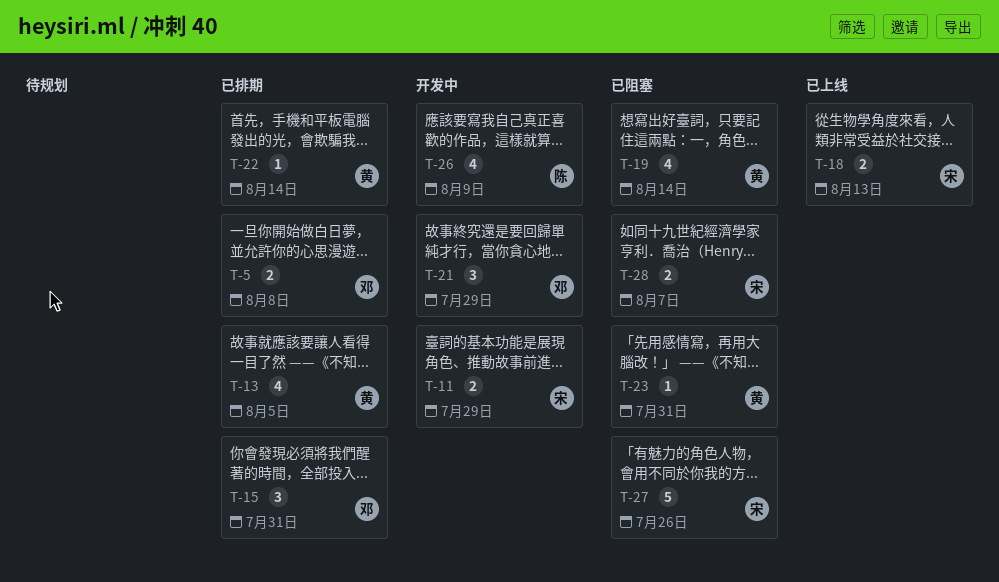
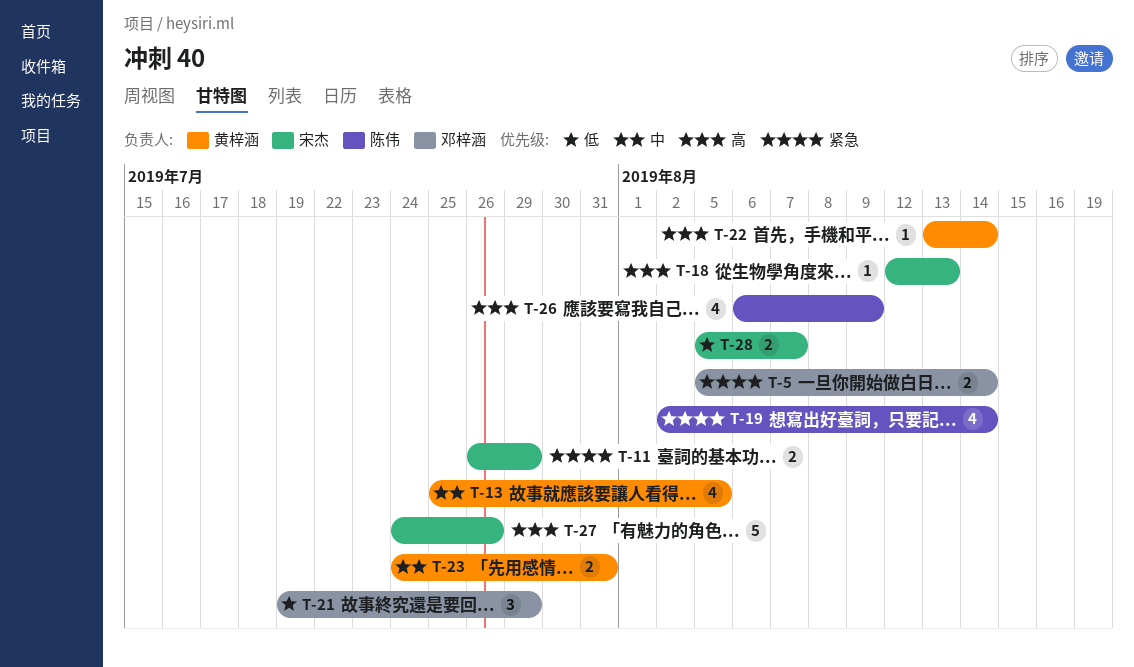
T-5, due: Aug 8 -> Aug 14
T-15: present -> none
T-18, estimate: 2 -> 1
T-19, owner: 黄梓涵 -> 陈伟
T-23, estimate: 1 -> 2

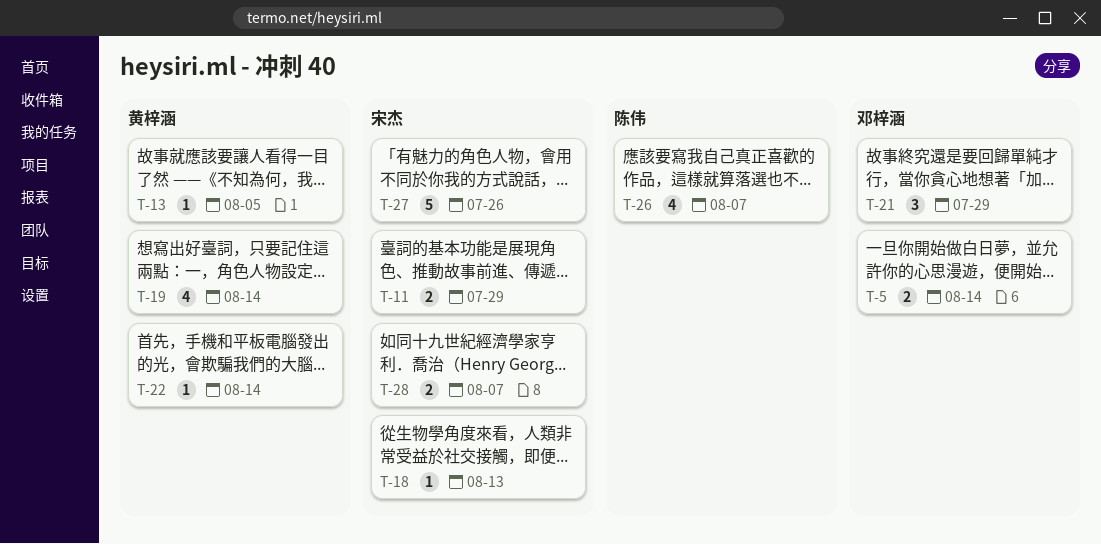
T-13, estimate: 4 -> 1
T-19, owner: 陈伟 -> 黄梓涵
T-23: present -> none
T-26, due: Aug 9 -> Aug 7

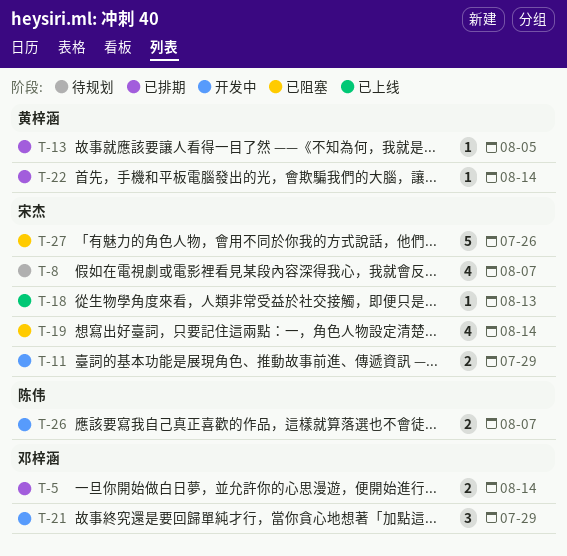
T-8: none -> present
T-19, owner: 黄梓涵 -> 宋杰
T-26, estimate: 4 -> 2
T-28: present -> none

